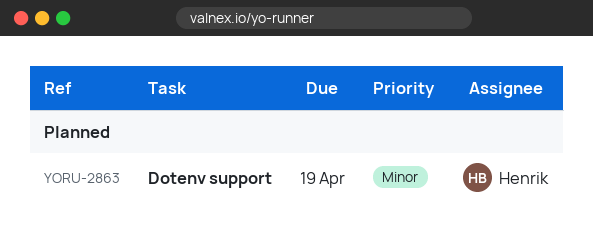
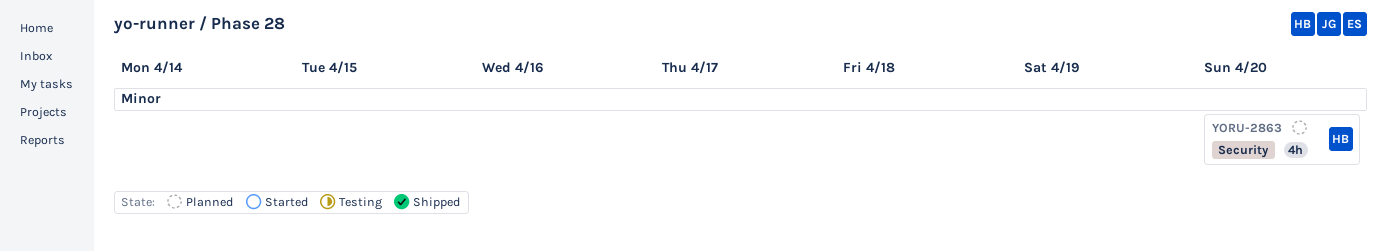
YORU-2863, due: Apr 19 -> Apr 20

